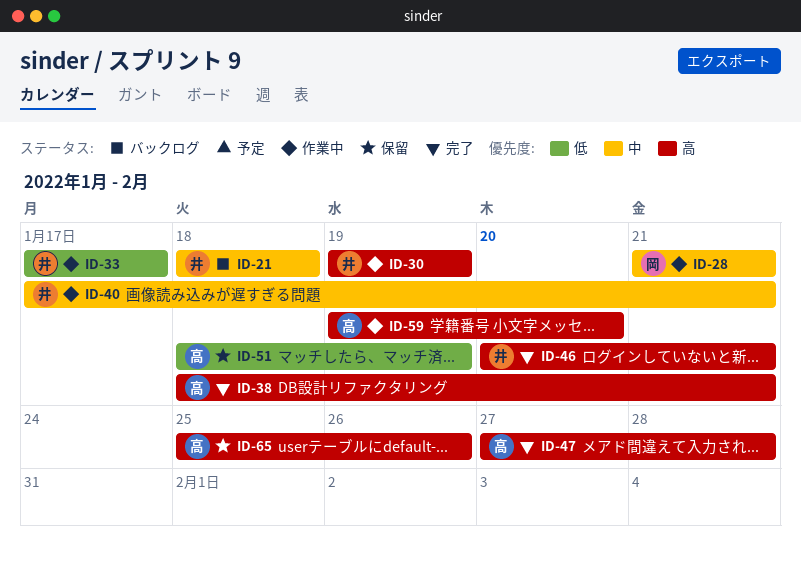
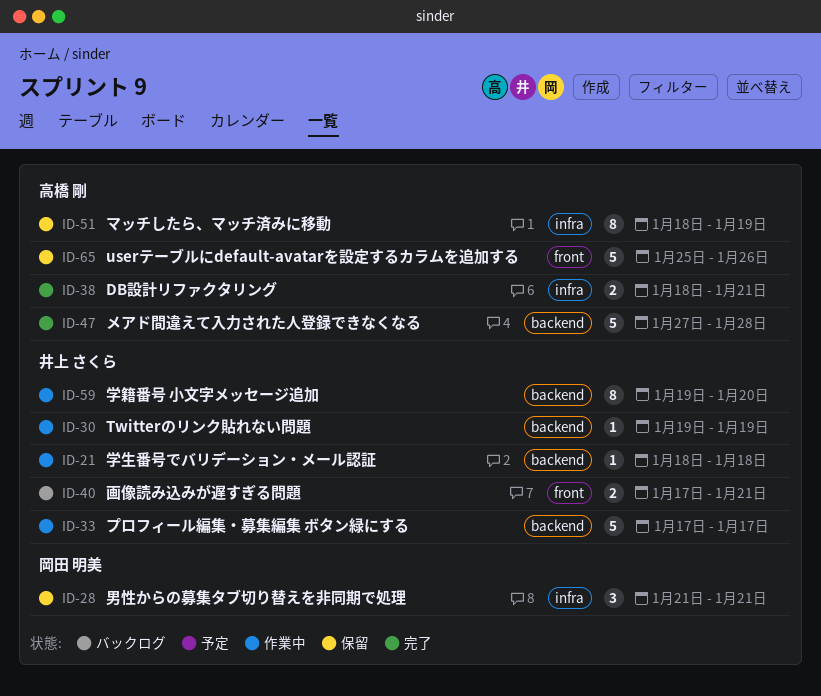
ID-21, status: バックログ -> 作業中
ID-28, status: 作業中 -> 保留
ID-40, status: 作業中 -> バックログ
ID-46: present -> none
ID-59, owner: 高橋 剛 -> 井上 さくら

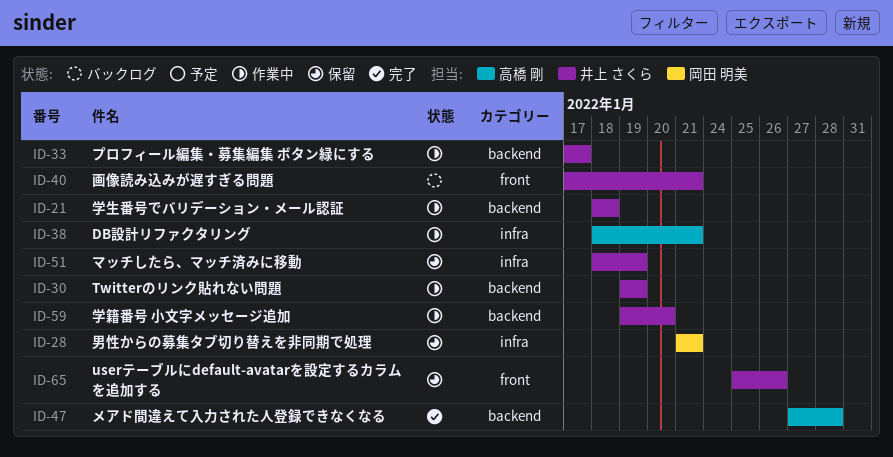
ID-38, status: 完了 -> 作業中
ID-51, owner: 高橋 剛 -> 井上 さくら
ID-65, owner: 高橋 剛 -> 井上 さくら

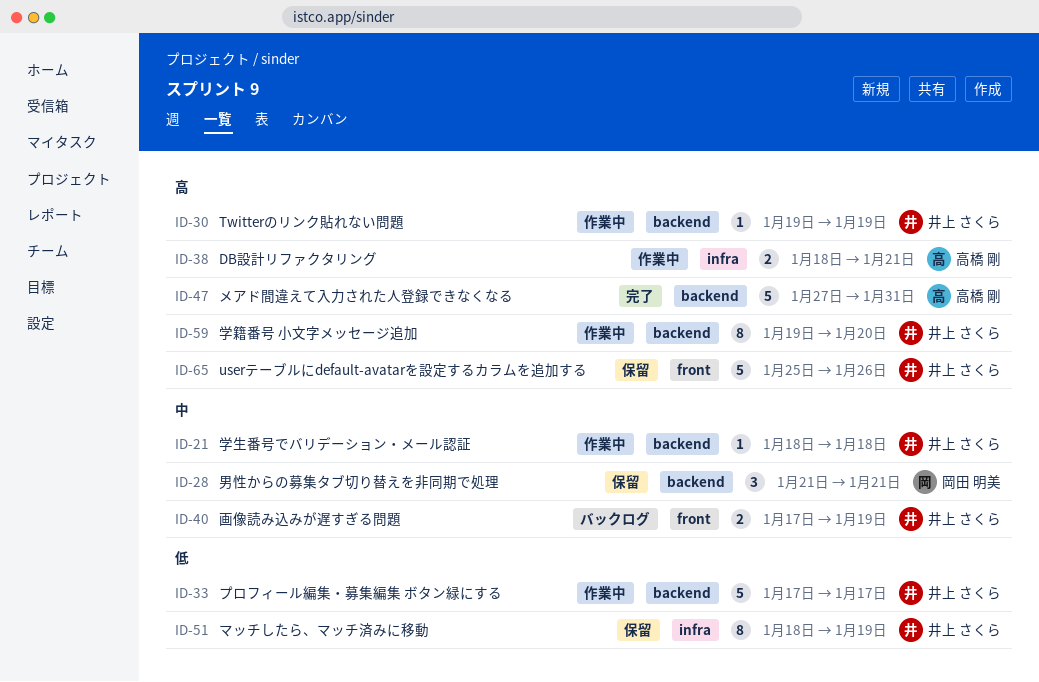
ID-28, label: infra -> backend
ID-40, due: Jan 21 -> Jan 19
ID-47, due: Jan 28 -> Jan 31

